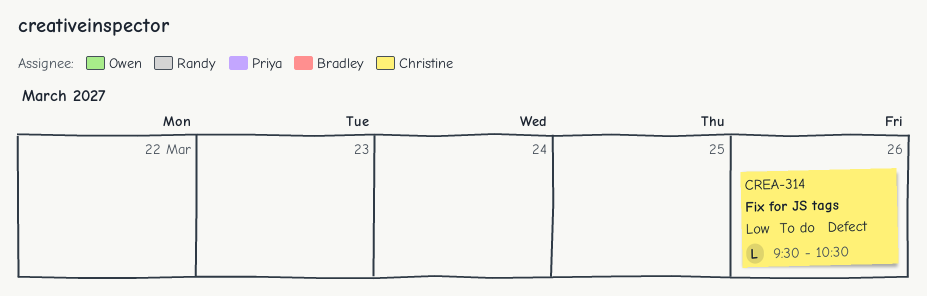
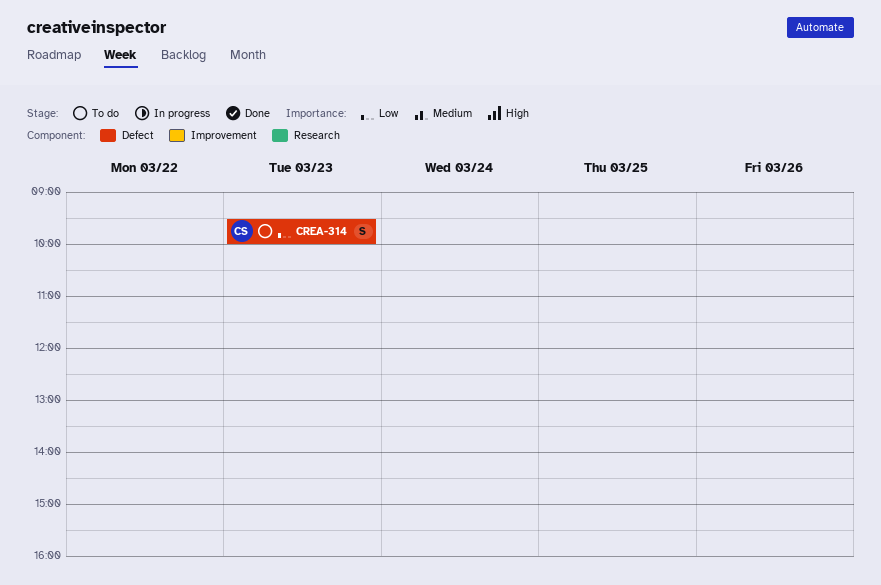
CREA-314, estimate: L -> S
CREA-314, day: Mar 26 -> Mar 23
CREA-314, ends: 10:30 -> 10:00

